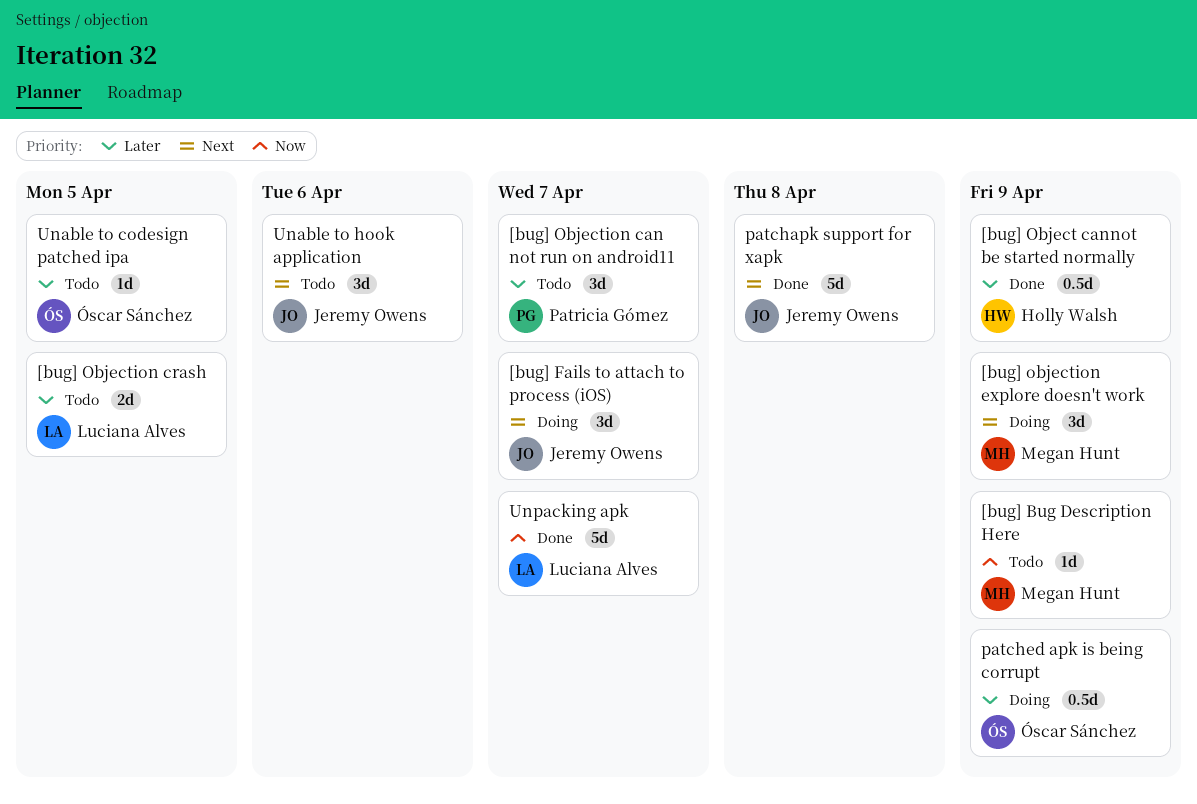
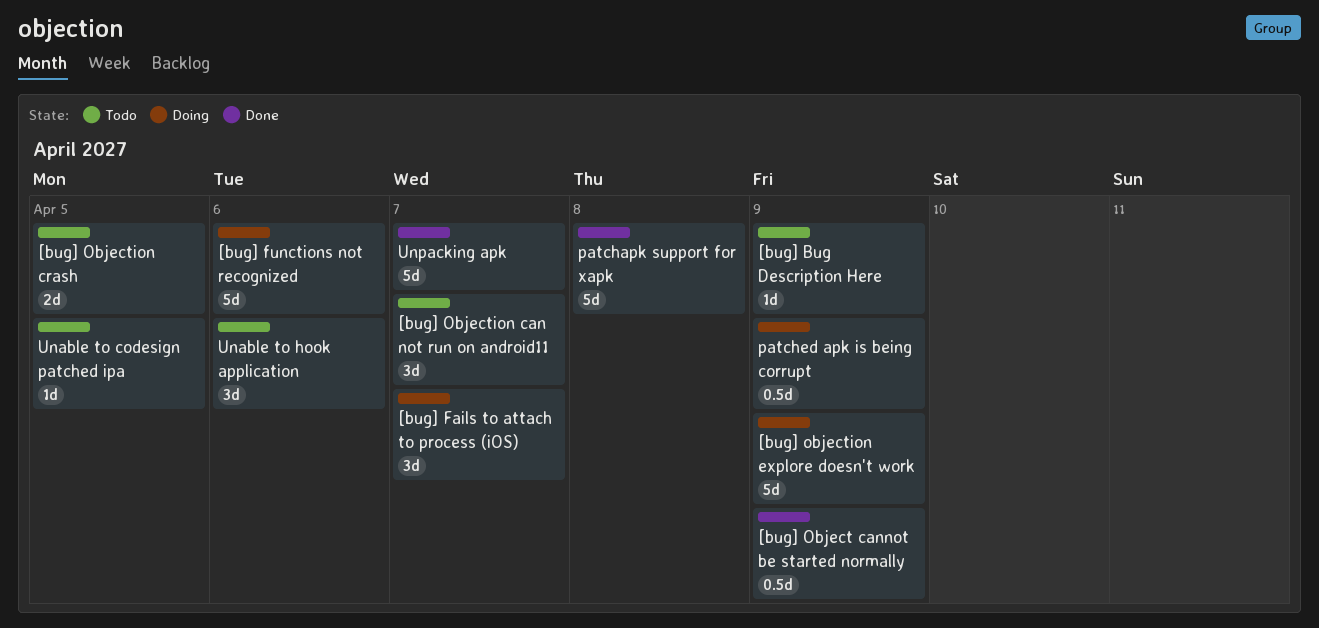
[bug] functions not recognized: none -> present
[bug] objection explore doesn't work, estimate: 3d -> 5d

